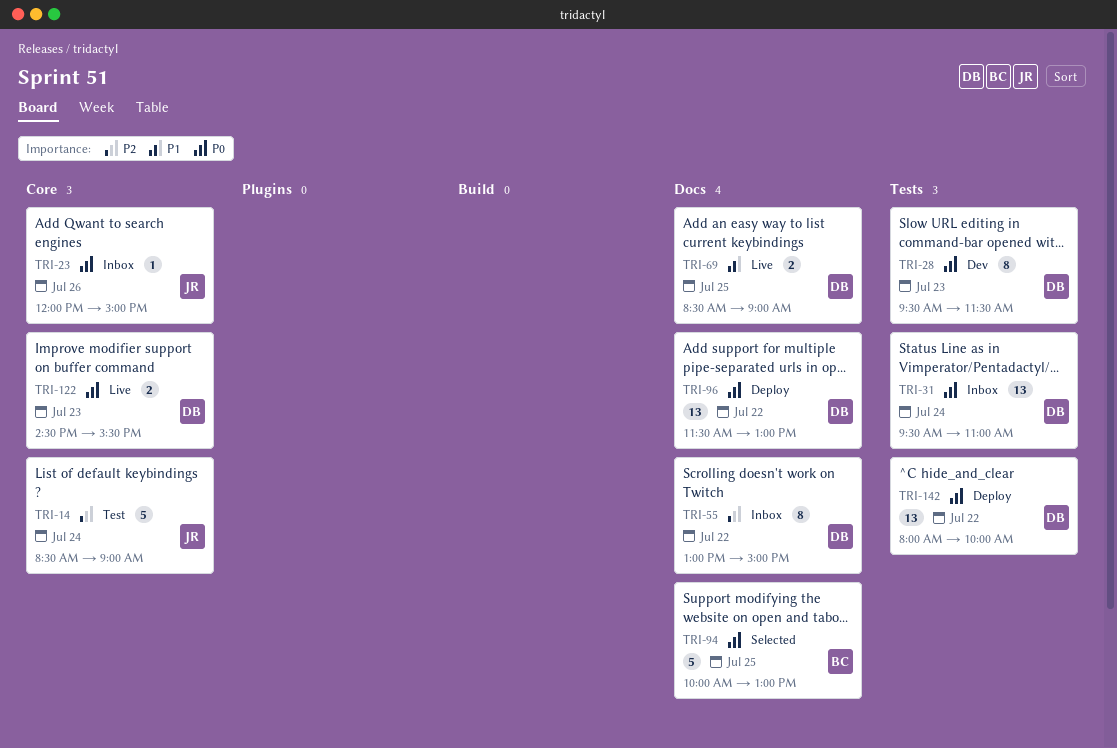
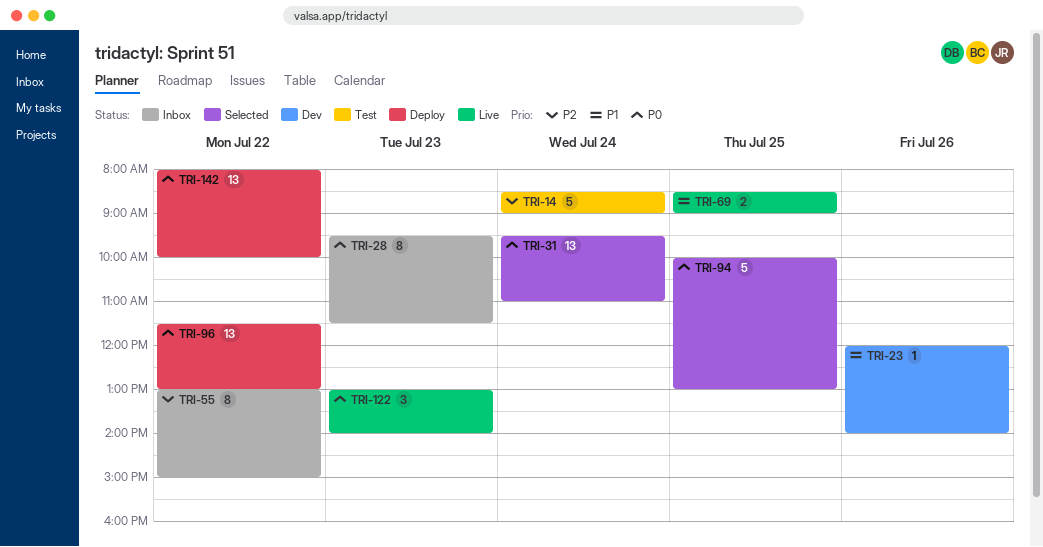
TRI-23, status: Inbox -> Dev
TRI-23, priority: P0 -> P1
TRI-23, ends: 15:00 -> 14:00
TRI-28, status: Dev -> Inbox
TRI-31, status: Inbox -> Selected
TRI-122, estimate: 2 -> 3
TRI-122, begins: 14:30 -> 13:00
TRI-122, ends: 15:30 -> 14:00

